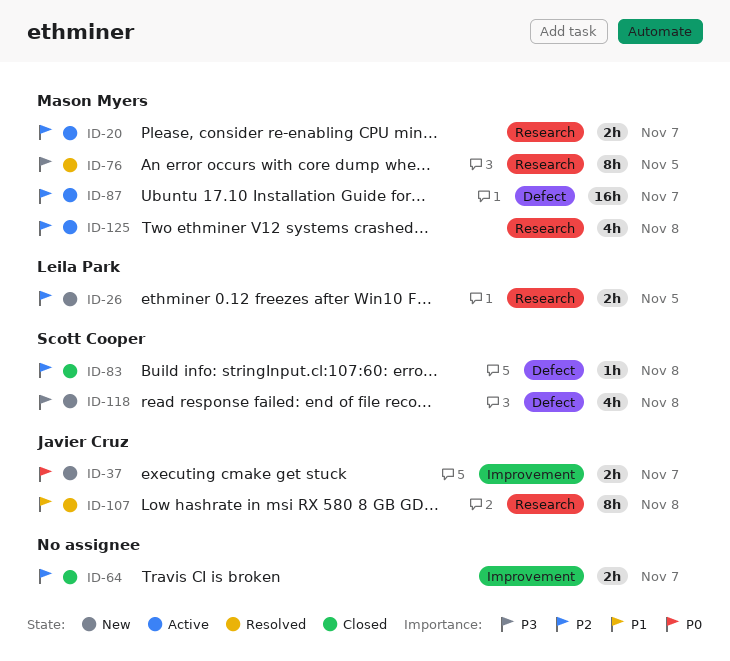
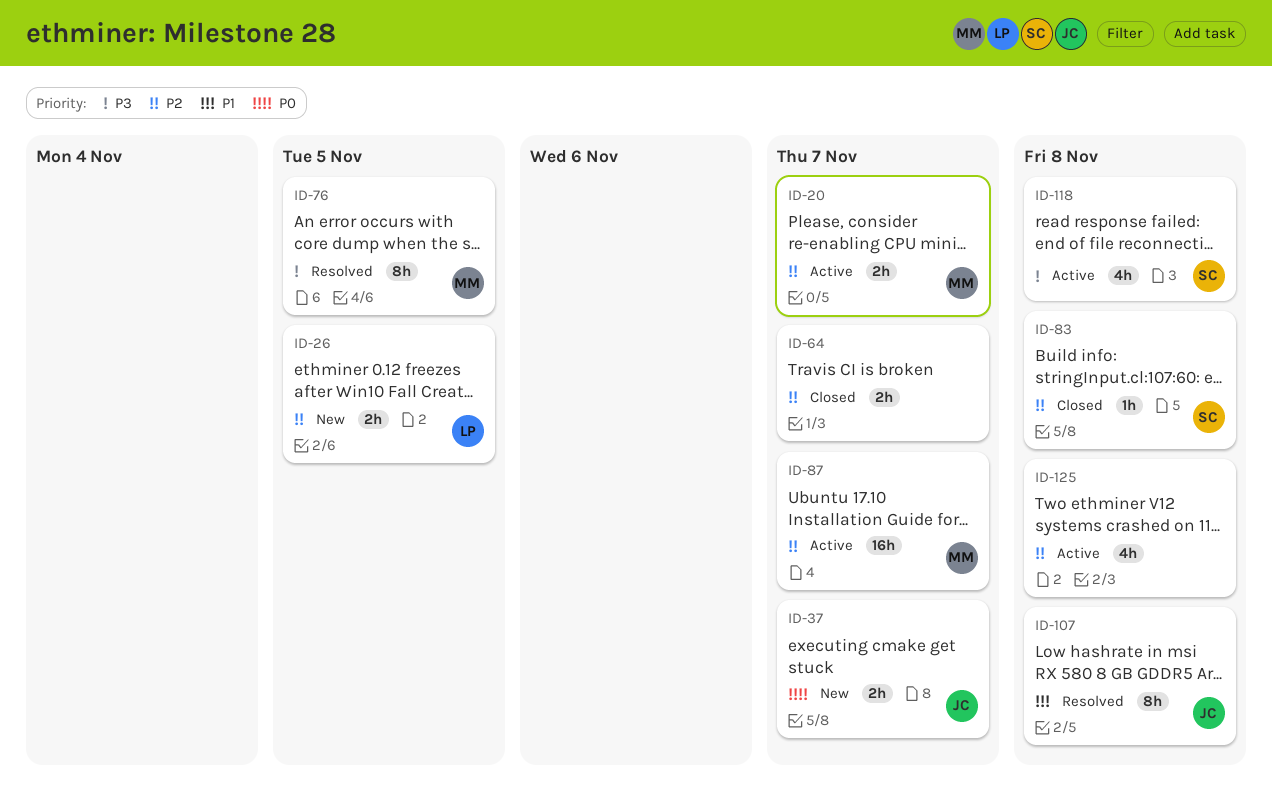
ID-118, status: New -> Active
ID-125, owner: Mason Myers -> none

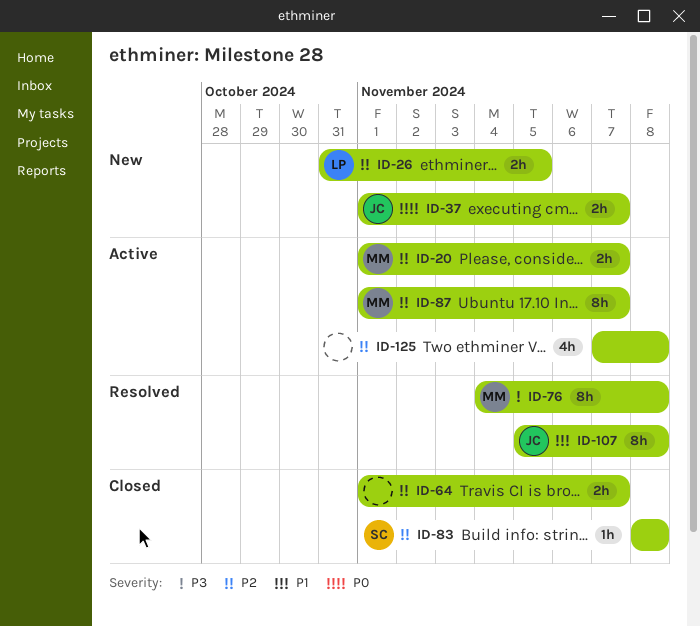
ID-76, due: Nov 5 -> Nov 8
ID-87, estimate: 16h -> 8h
ID-118: present -> none

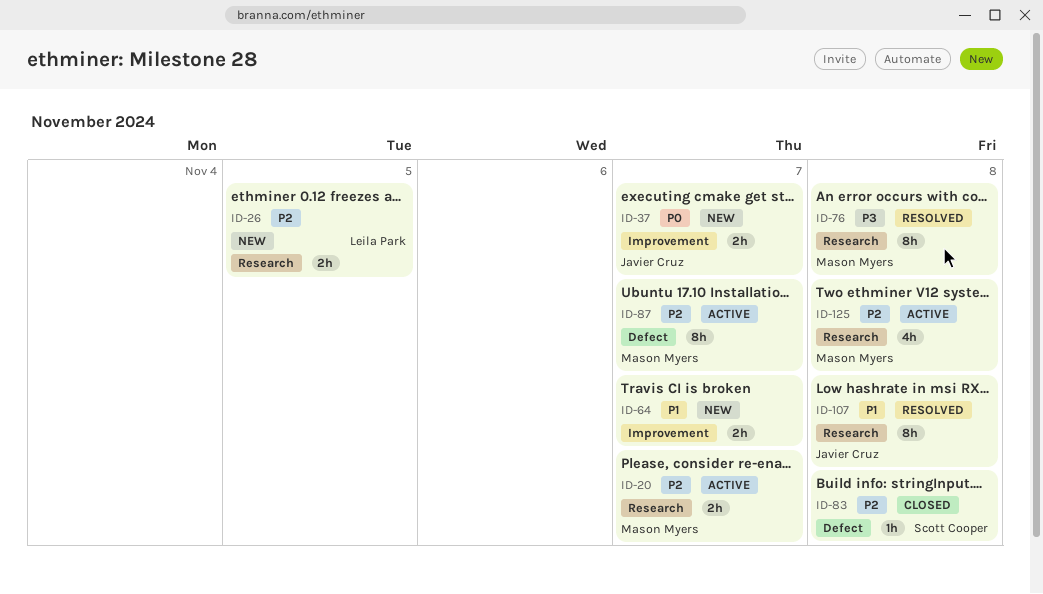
ID-64, status: Closed -> New
ID-64, priority: P2 -> P1
ID-125, owner: none -> Mason Myers

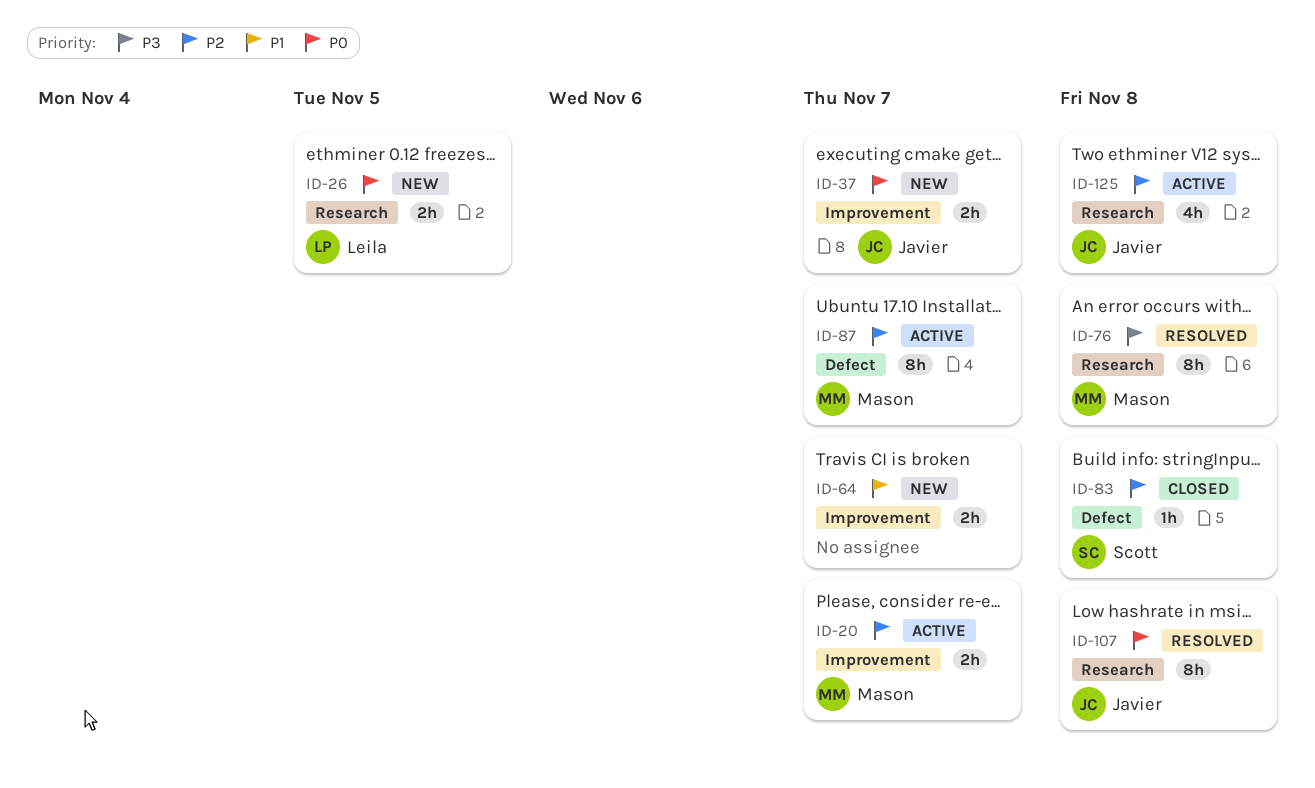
ID-20, label: Research -> Improvement
ID-26, priority: P2 -> P0
ID-107, priority: P1 -> P0
ID-125, owner: Mason Myers -> Javier Cruz

